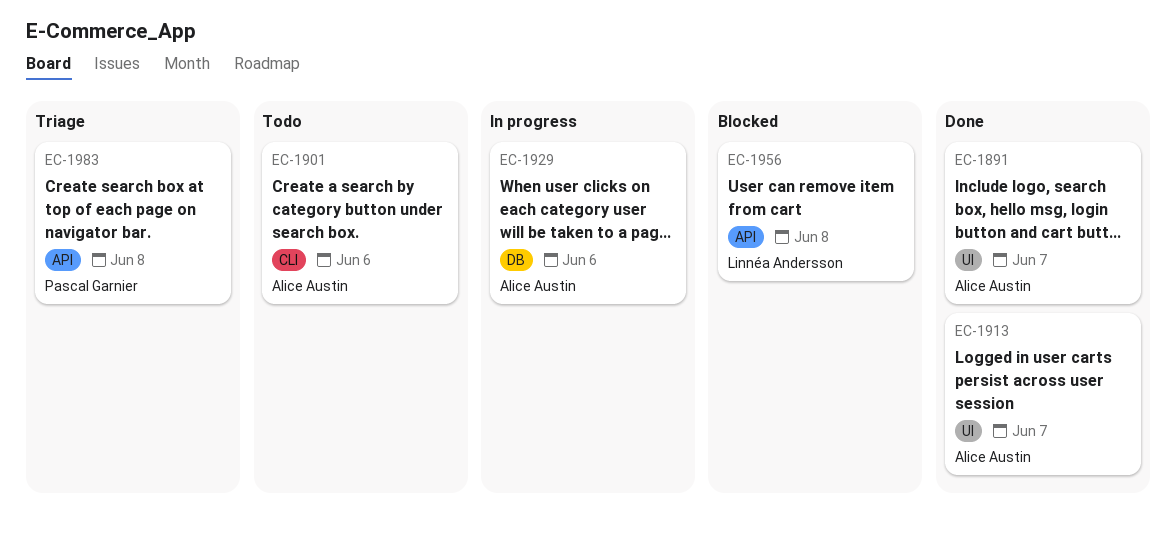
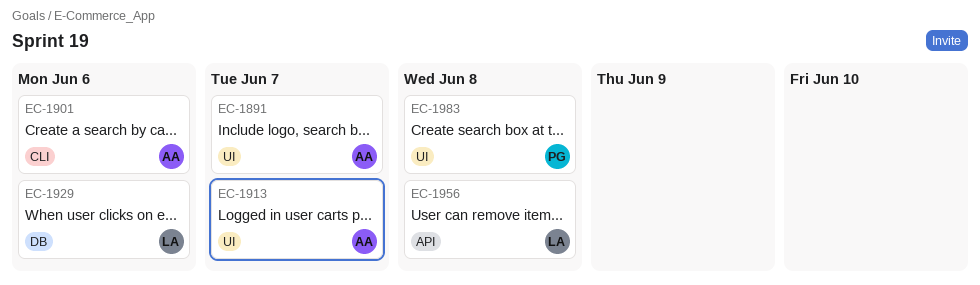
EC-1929, owner: Alice Austin -> Linnéa Andersson
EC-1983, label: API -> UI

